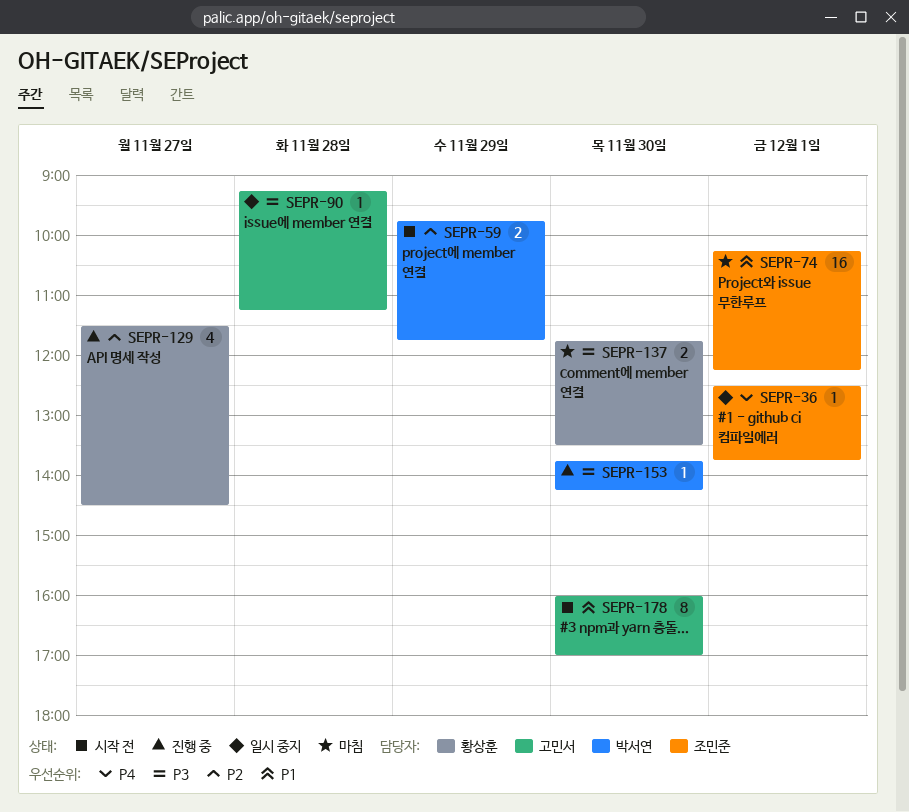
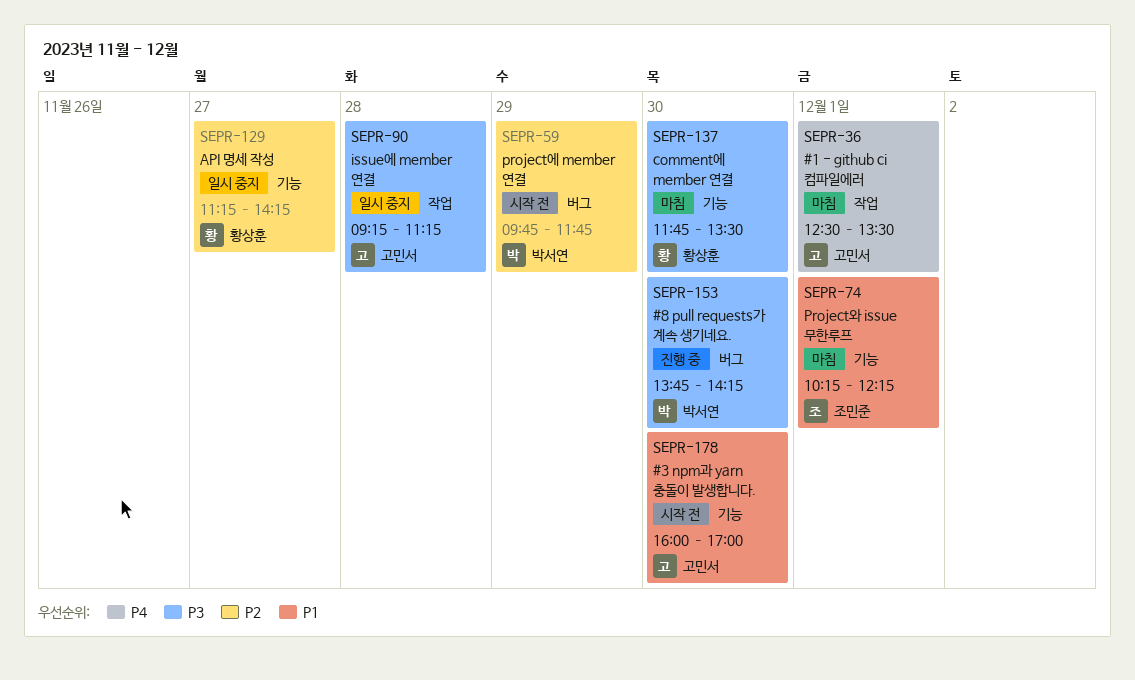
SEPR-36, status: 일시 중지 -> 마침
SEPR-36, owner: 조민준 -> 고민서
SEPR-36, ends: 13:45 -> 13:30
SEPR-129, status: 진행 중 -> 일시 중지
SEPR-129, begins: 11:30 -> 11:15
SEPR-129, ends: 14:30 -> 14:15

